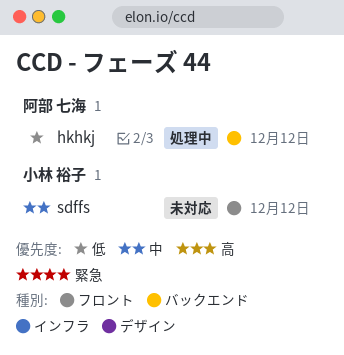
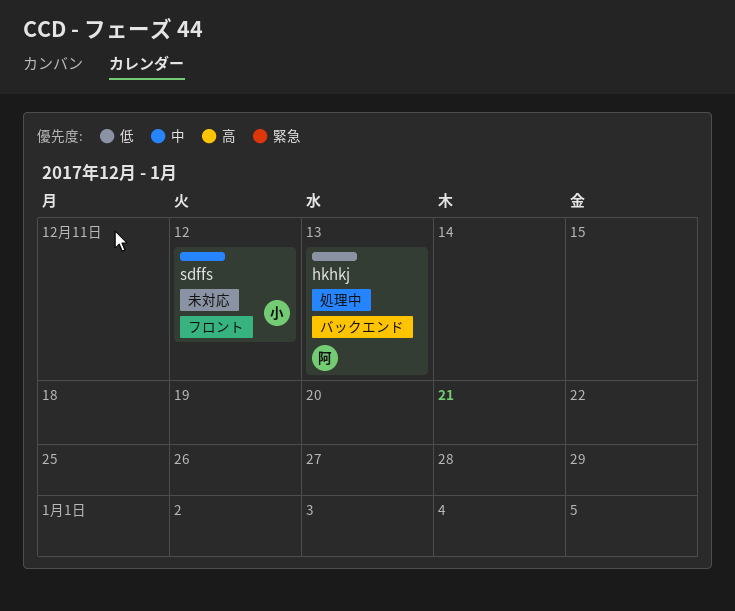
hkhkj, due: Dec 12 -> Dec 13

